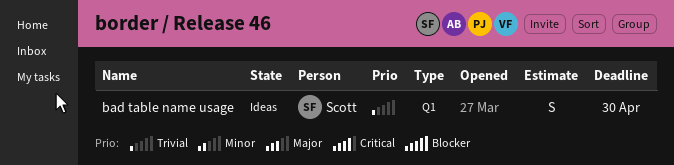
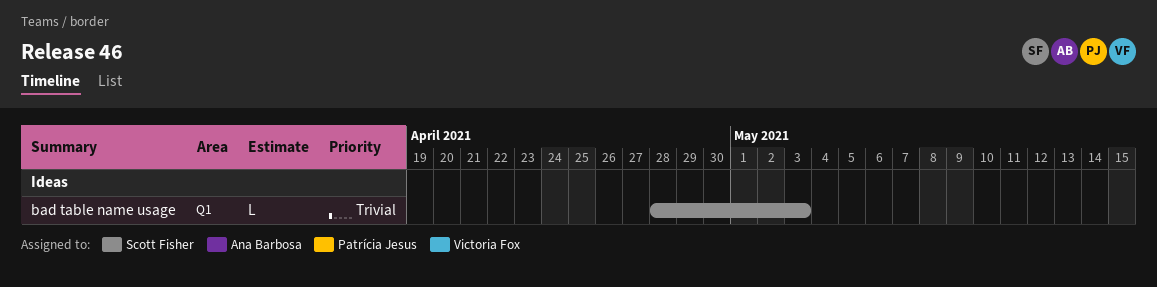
bad table name usage, estimate: S -> L
bad table name usage, due: Apr 30 -> May 3

